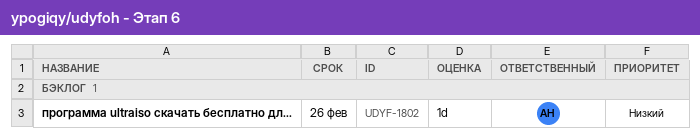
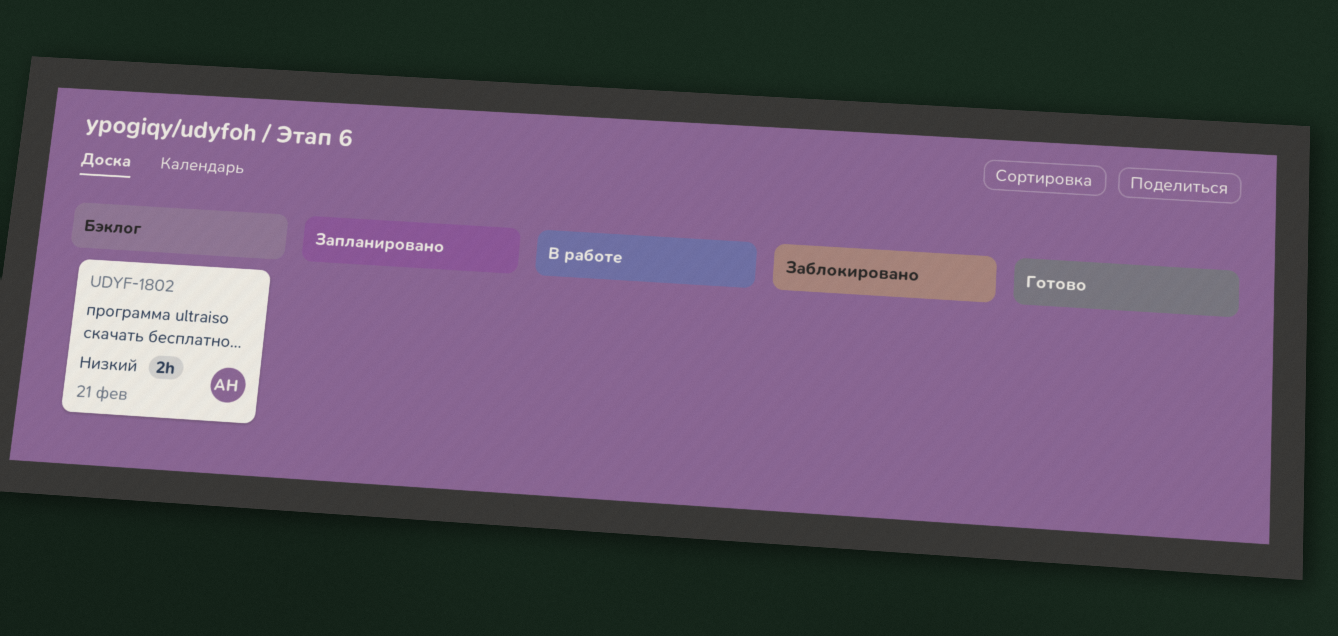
UDYF-1802, estimate: 1d -> 2h
UDYF-1802, due: Feb 26 -> Feb 21

